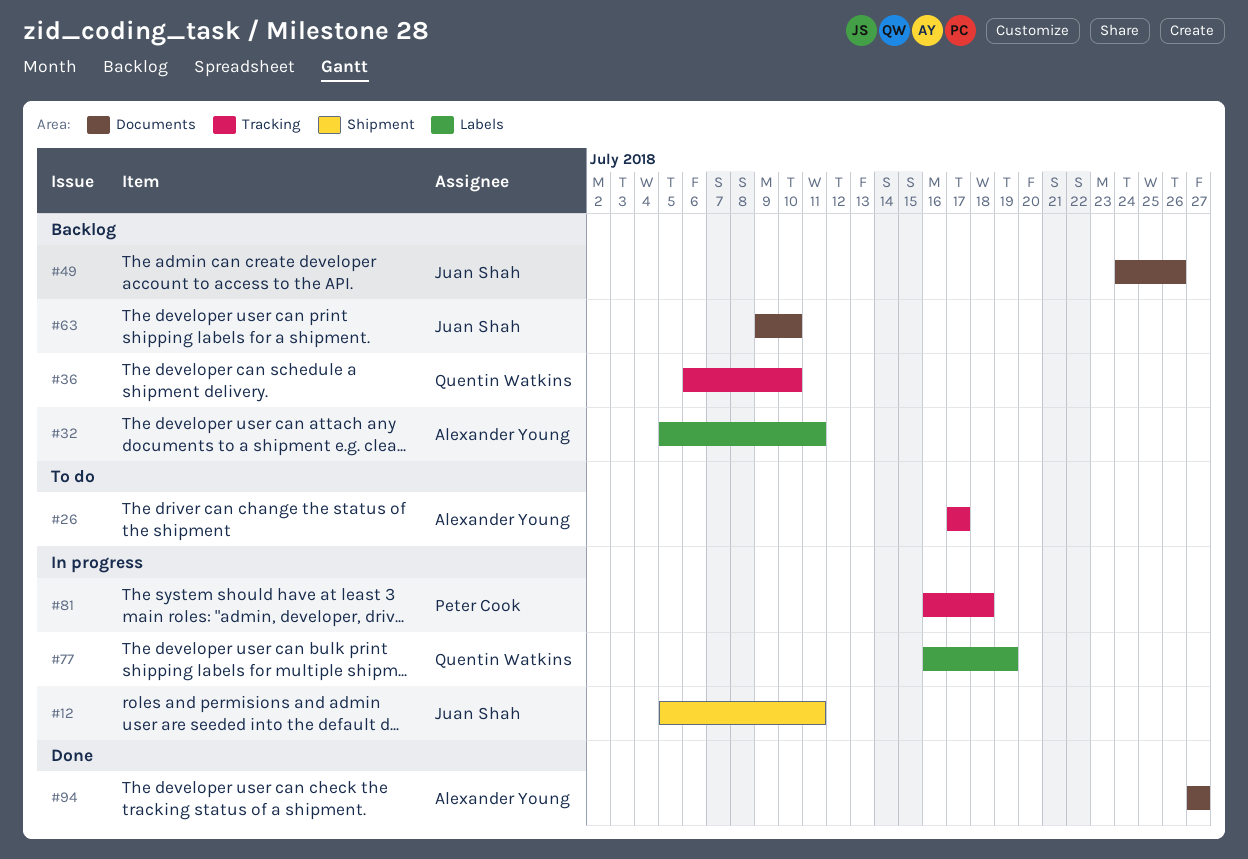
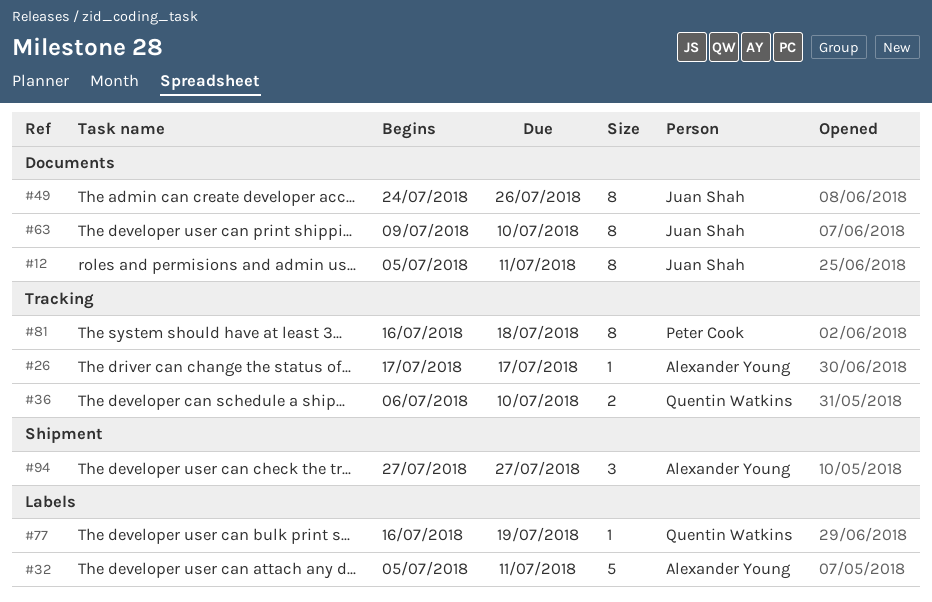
#12, label: Shipment -> Documents
#94, label: Documents -> Shipment

